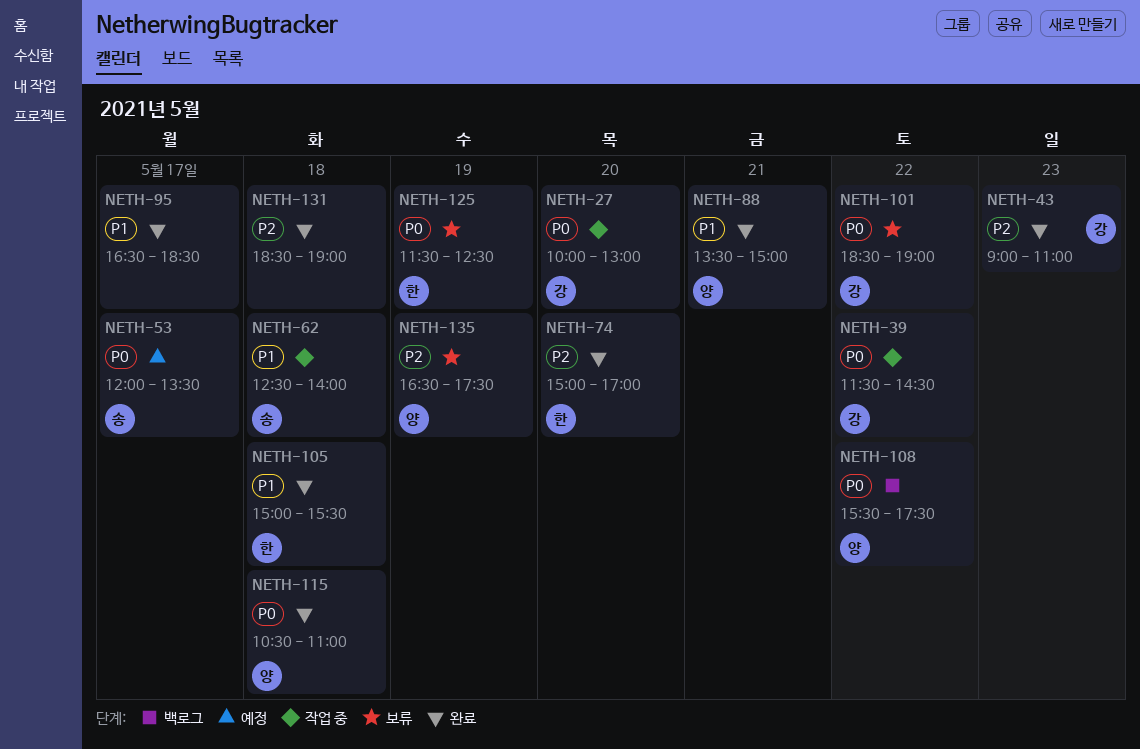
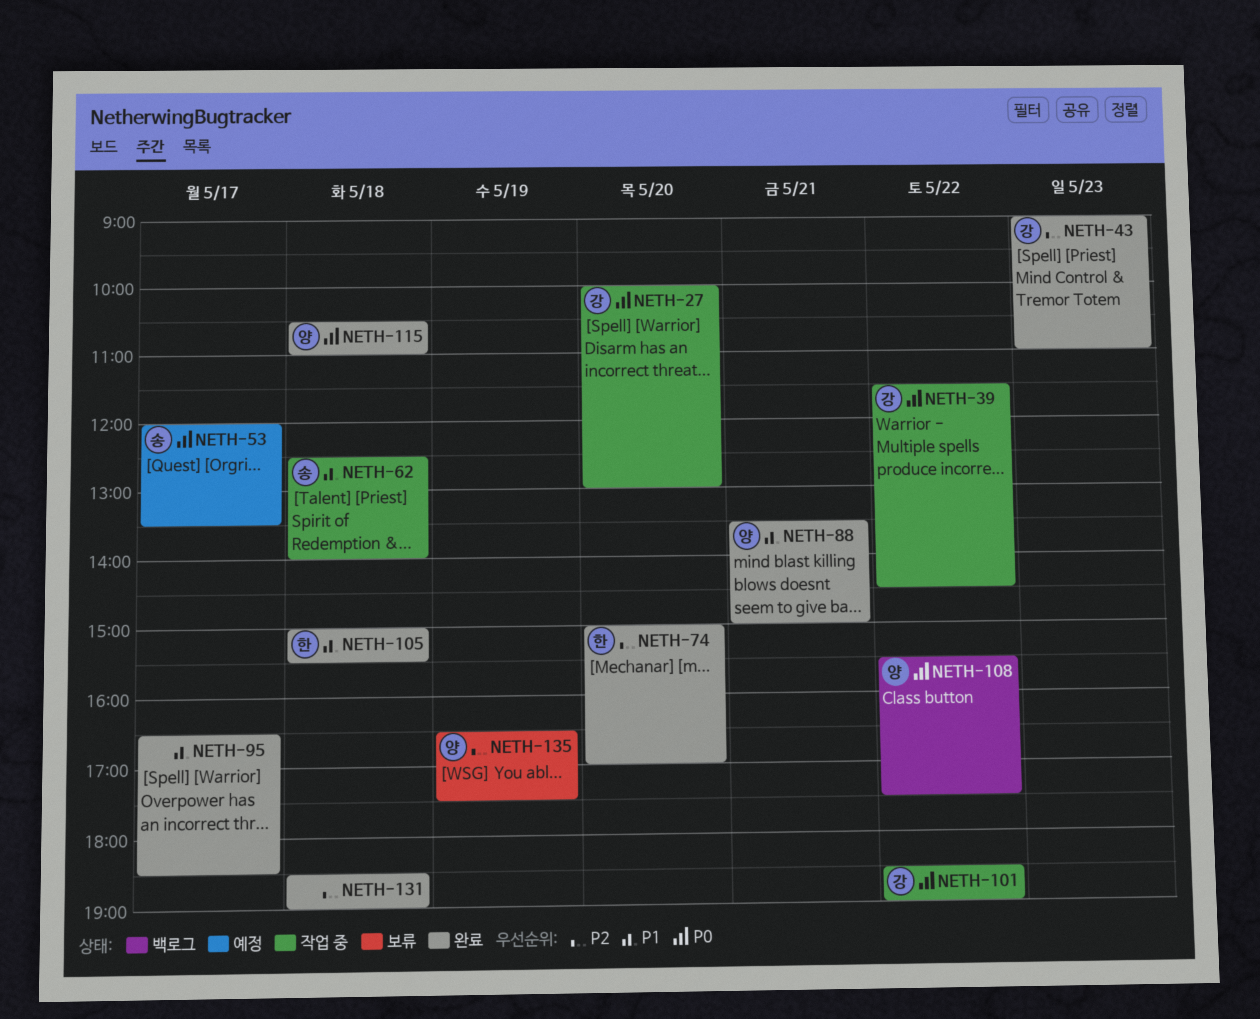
NETH-101, status: 보류 -> 작업 중
NETH-125: present -> none

